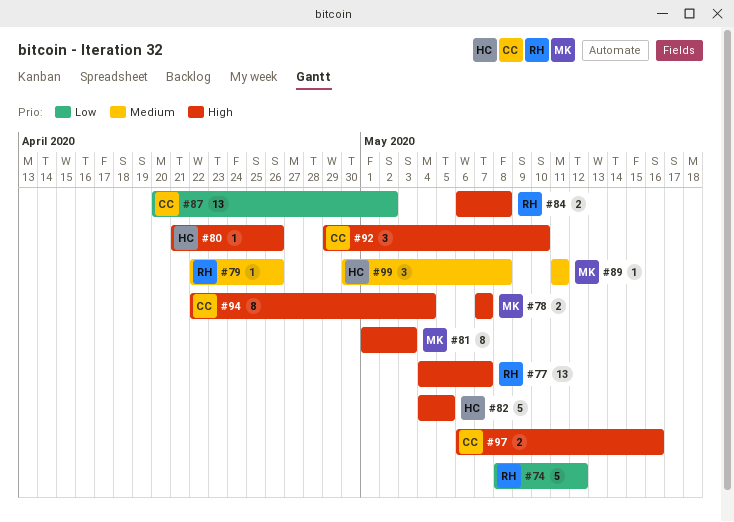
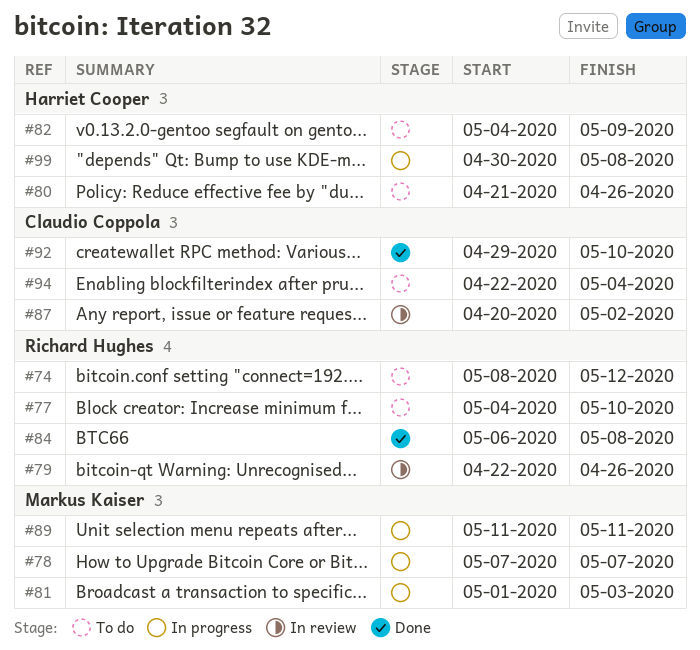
#77, due: May 7 -> May 10
#82, due: May 5 -> May 9
#97: present -> none

